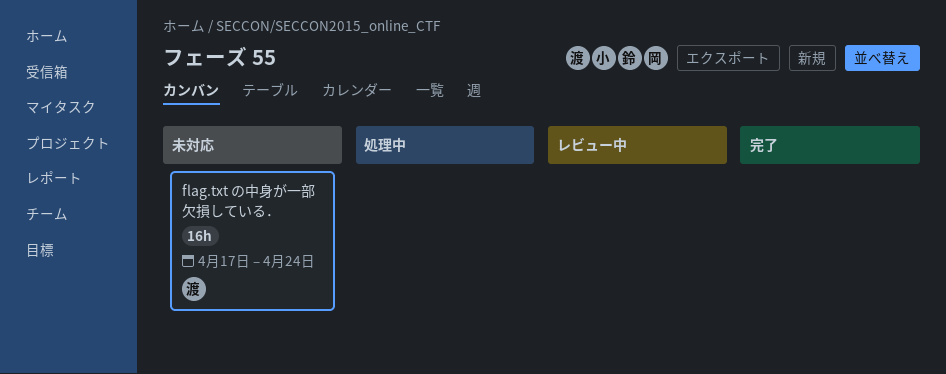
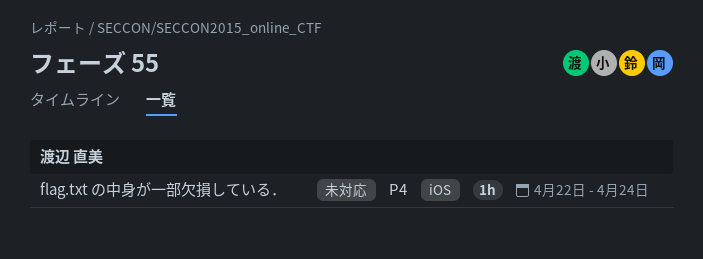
flag.txt の中身が一部欠損している．, estimate: 16h -> 1h
flag.txt の中身が一部欠損している．, start: Apr 17 -> Apr 22

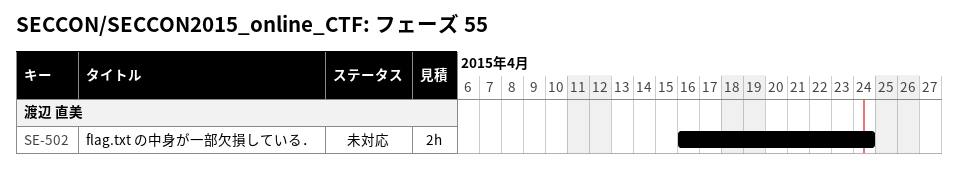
flag.txt の中身が一部欠損している．, estimate: 1h -> 2h
flag.txt の中身が一部欠損している．, start: Apr 22 -> Apr 16

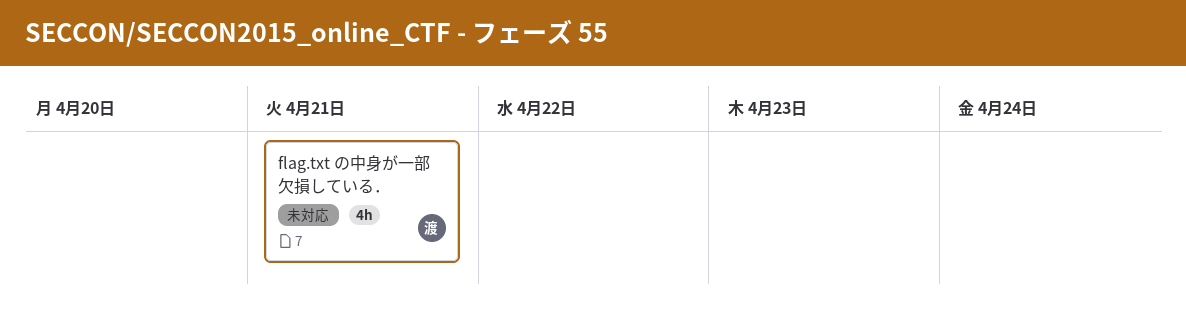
flag.txt の中身が一部欠損している．, estimate: 2h -> 4h
flag.txt の中身が一部欠損している．, due: Apr 24 -> Apr 21

